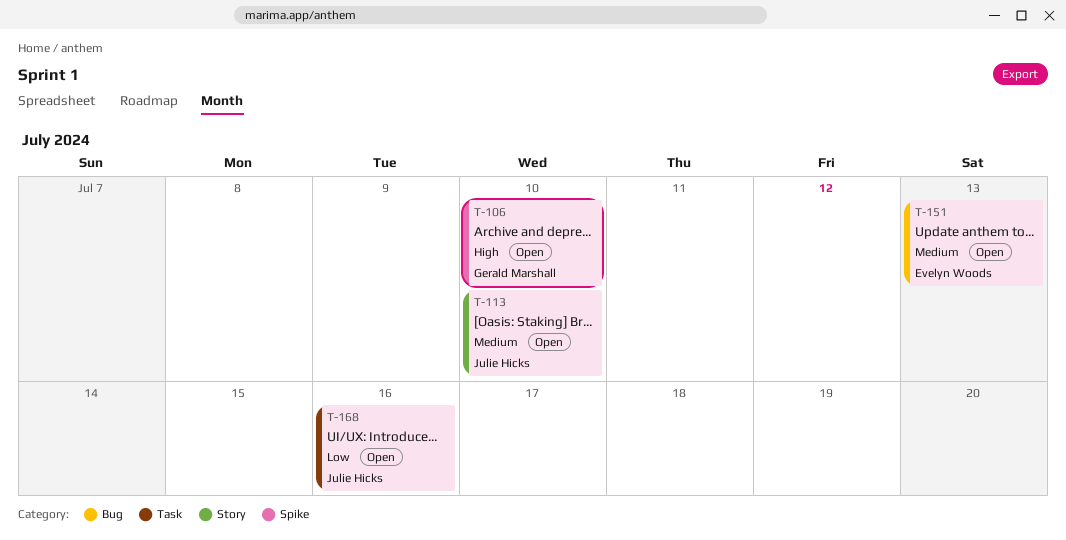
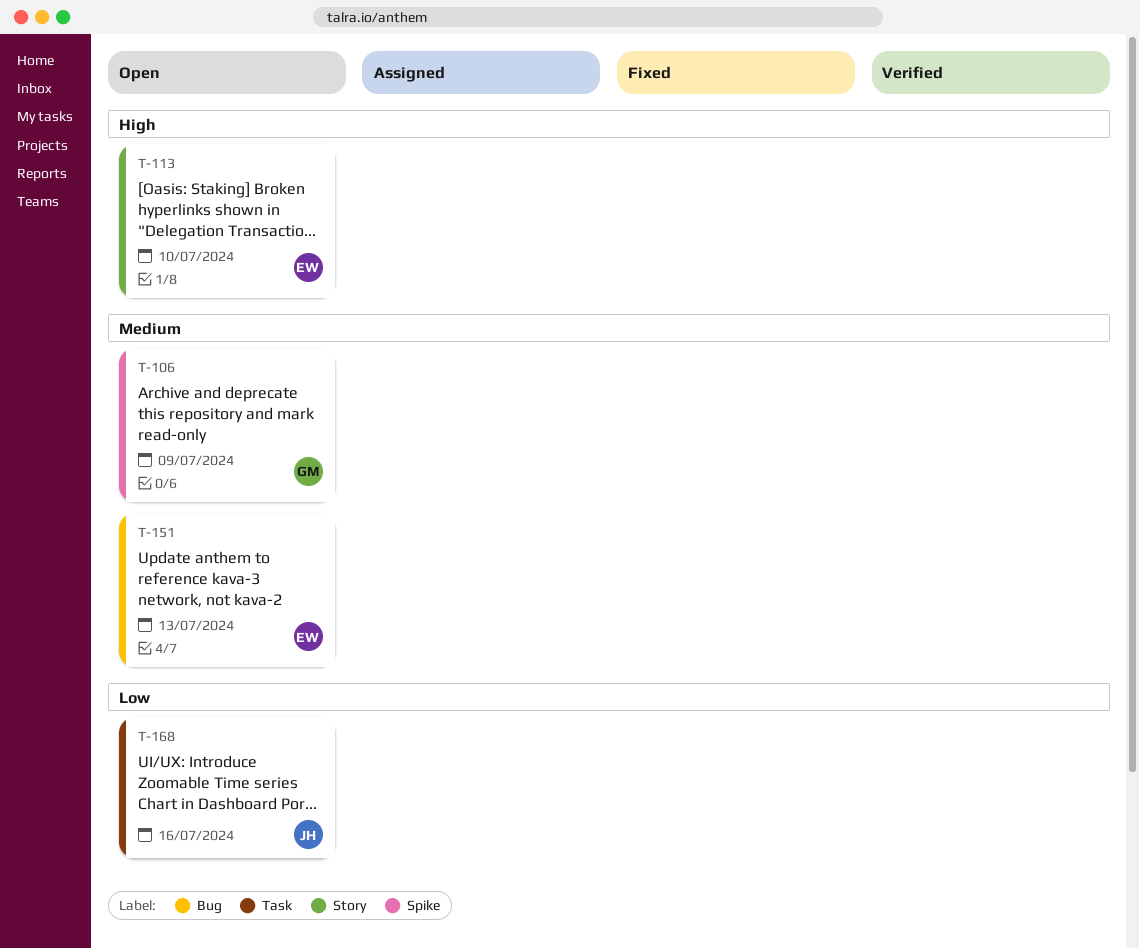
T-106, priority: High -> Medium
T-106, due: Jul 10 -> Jul 9
T-113, owner: Julie Hicks -> Evelyn Woods
T-113, priority: Medium -> High

